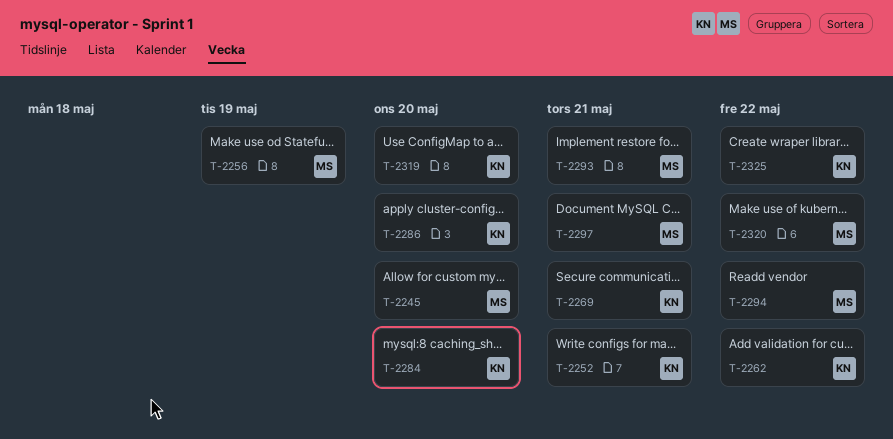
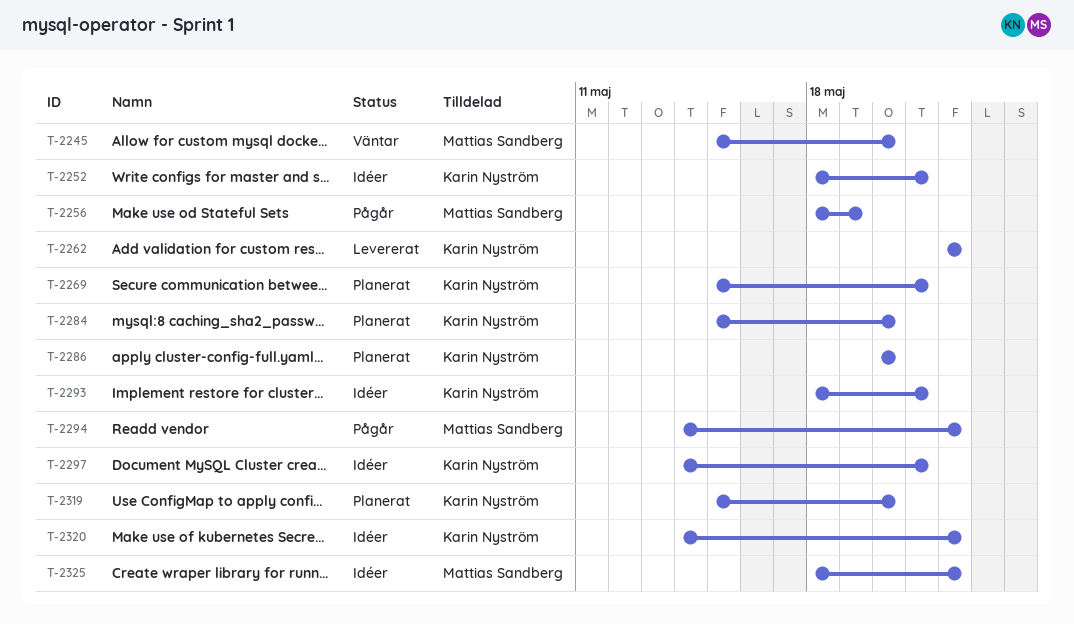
T-2293, owner: Mattias Sandberg -> Karin Nyström
T-2297, owner: Mattias Sandberg -> Karin Nyström
T-2320, owner: Mattias Sandberg -> Karin Nyström
T-2325, owner: Karin Nyström -> Mattias Sandberg

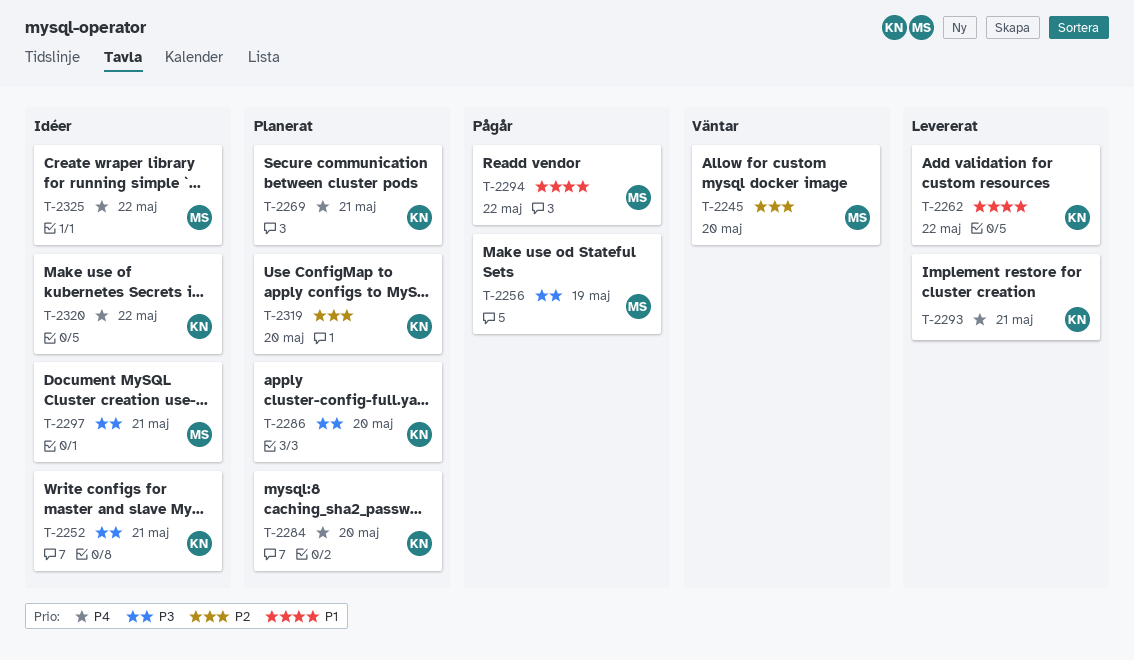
T-2293, status: Idéer -> Levererat
T-2297, owner: Karin Nyström -> Mattias Sandberg

